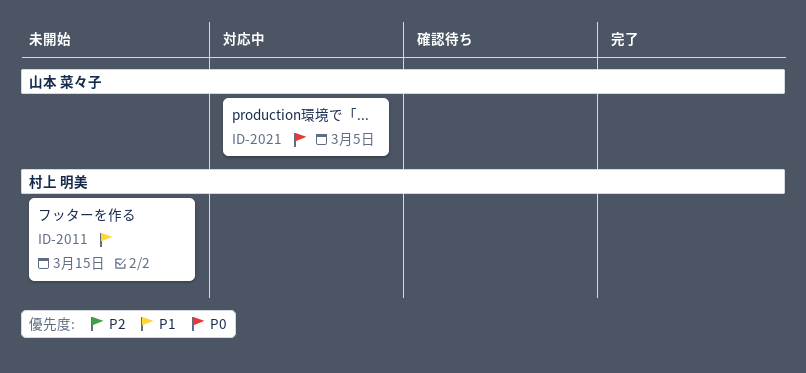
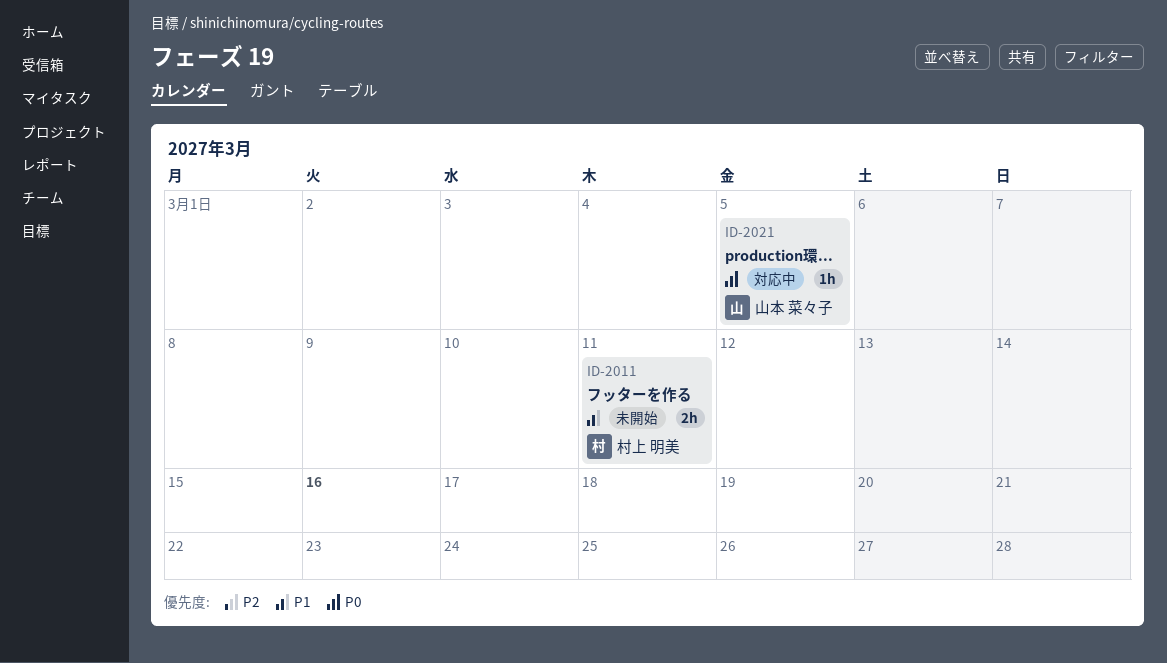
ID-2011, due: Mar 15 -> Mar 11

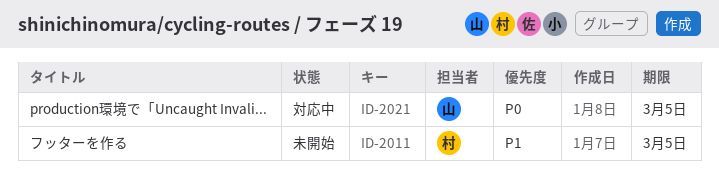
ID-2011, due: Mar 11 -> Mar 5

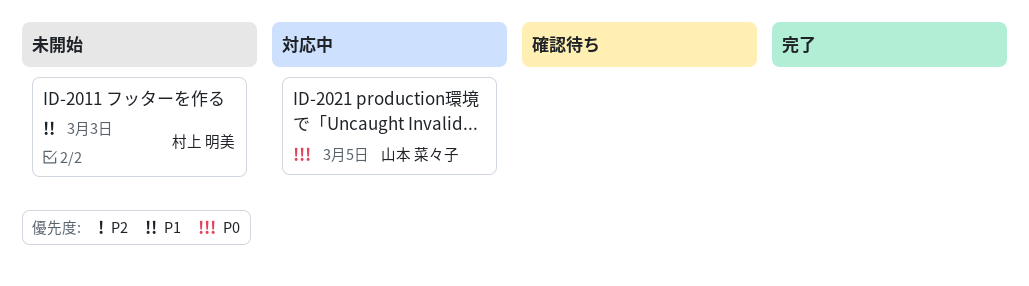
ID-2011, due: Mar 5 -> Mar 3

